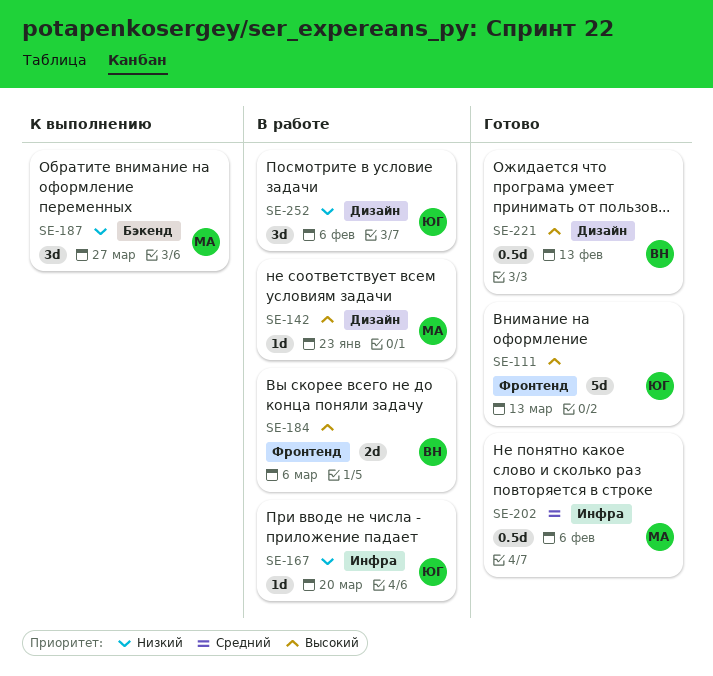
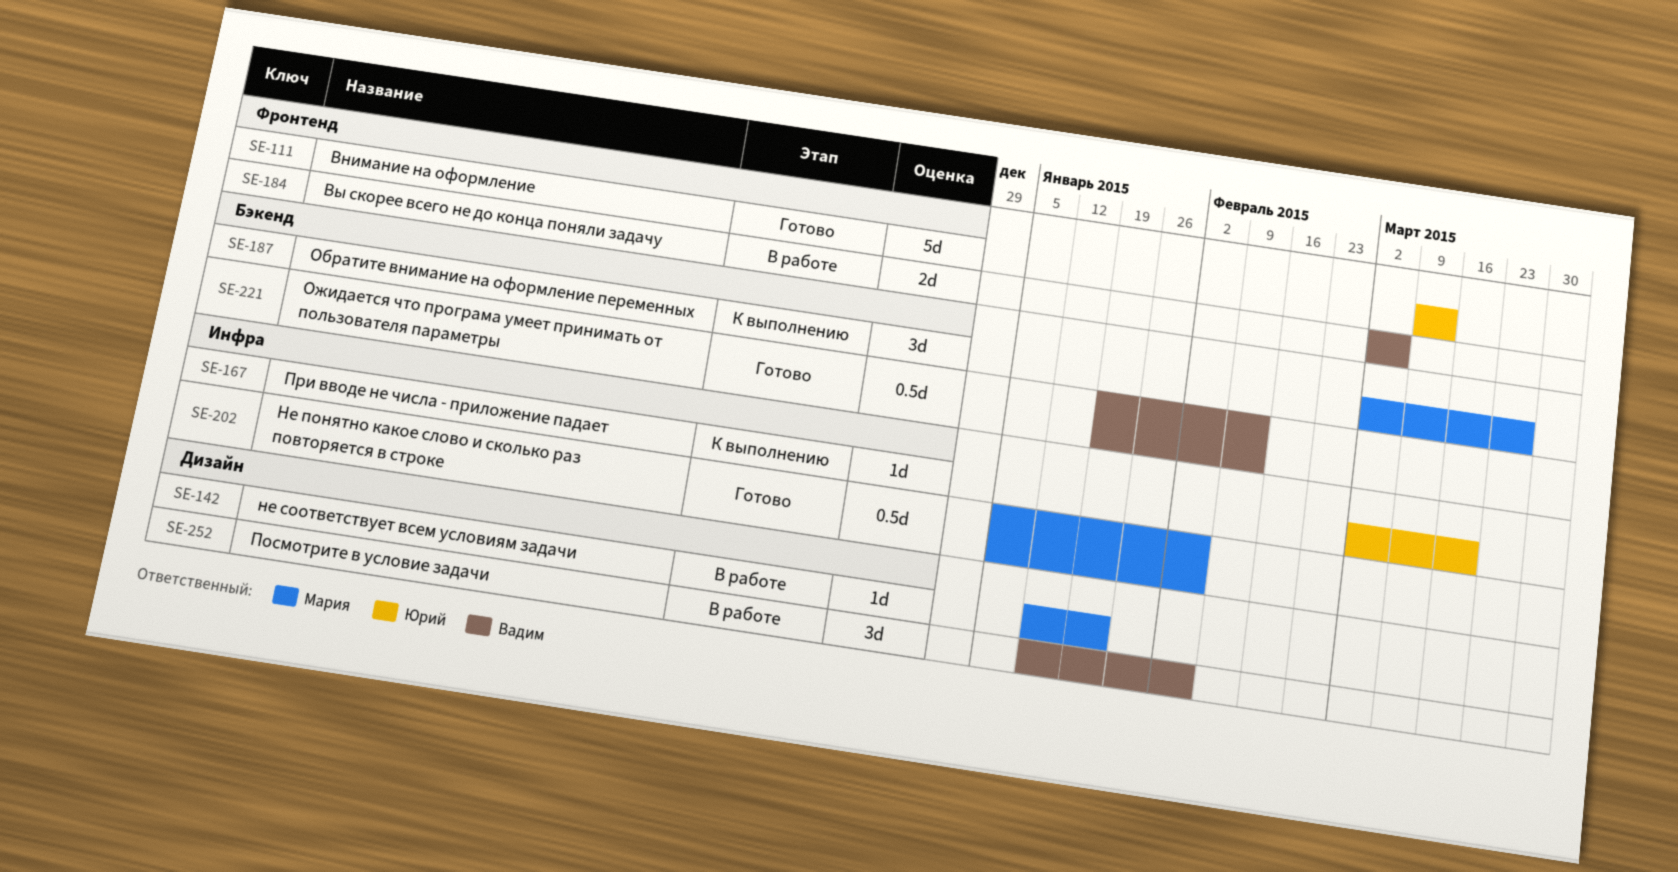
SE-167, status: В работе -> К выполнению
SE-221, label: Дизайн -> Бэкенд
SE-252, owner: Юрий -> Вадим

